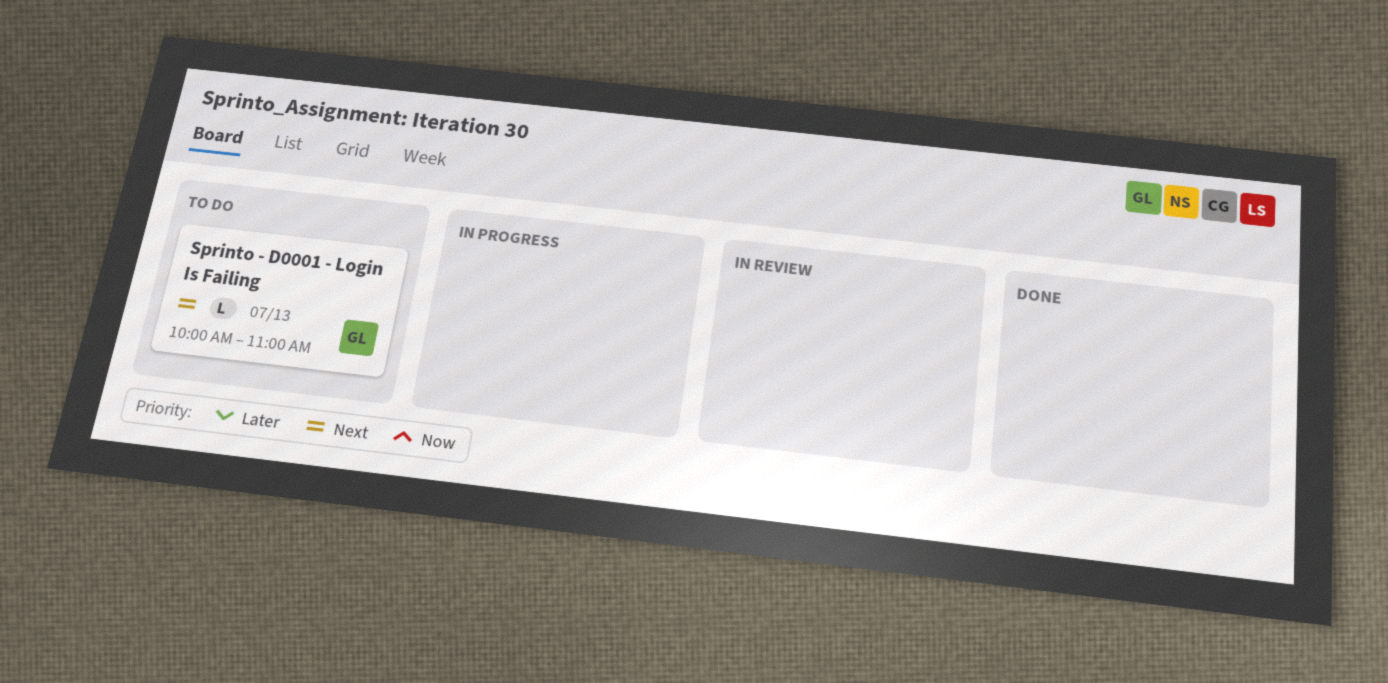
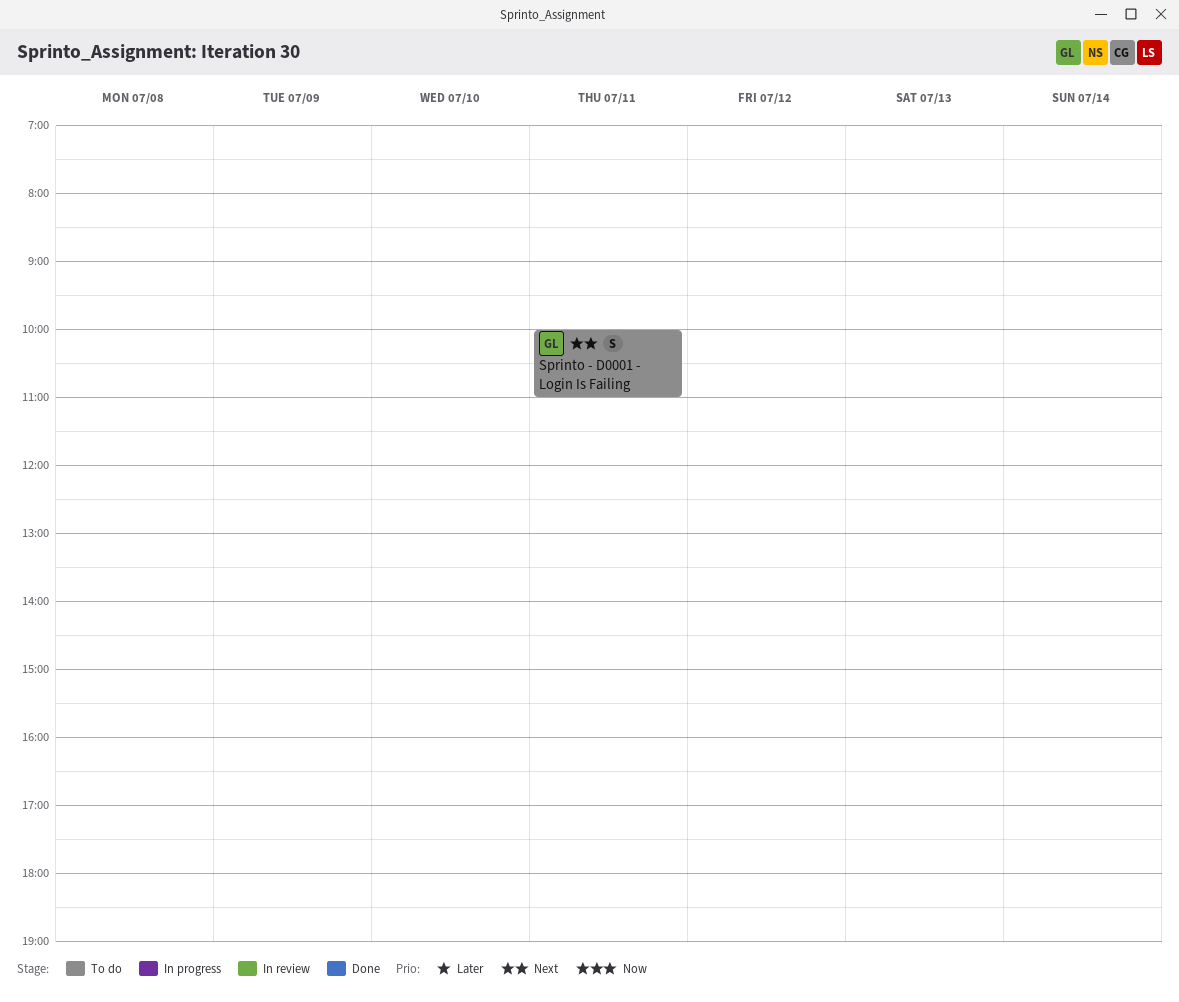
Sprinto - D0001 - Login Is Failing, estimate: L -> S
Sprinto - D0001 - Login Is Failing, day: Jul 13 -> Jul 11

